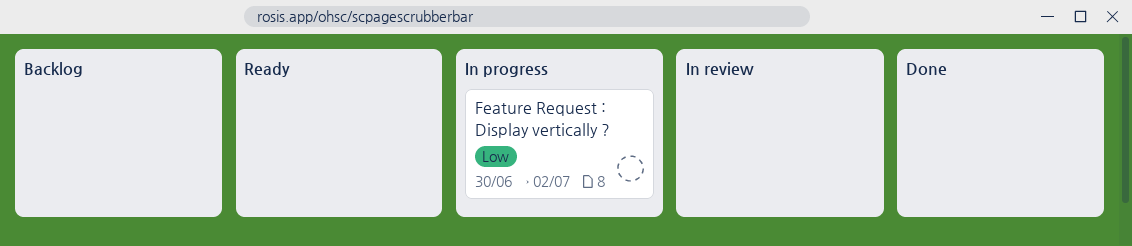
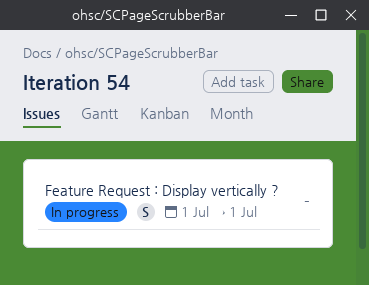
Feature Request : Display vertically ?, start: Jun 30 -> Jul 1
Feature Request : Display vertically ?, due: Jul 2 -> Jul 1

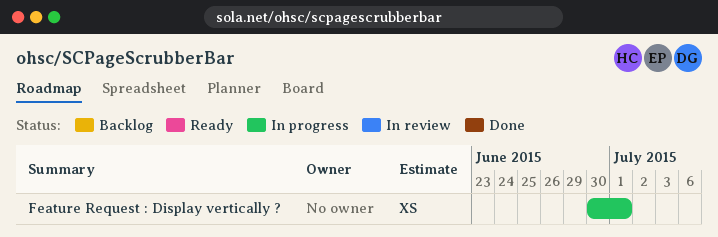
Feature Request : Display vertically ?, estimate: S -> XS
Feature Request : Display vertically ?, start: Jul 1 -> Jun 30

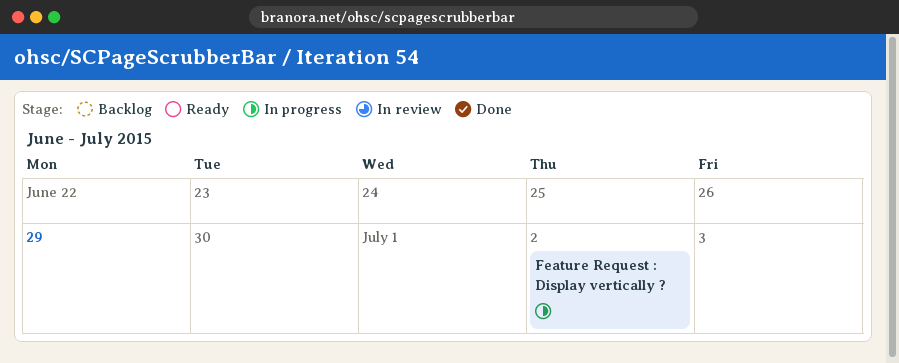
Feature Request : Display vertically ?, due: Jul 1 -> Jul 2

